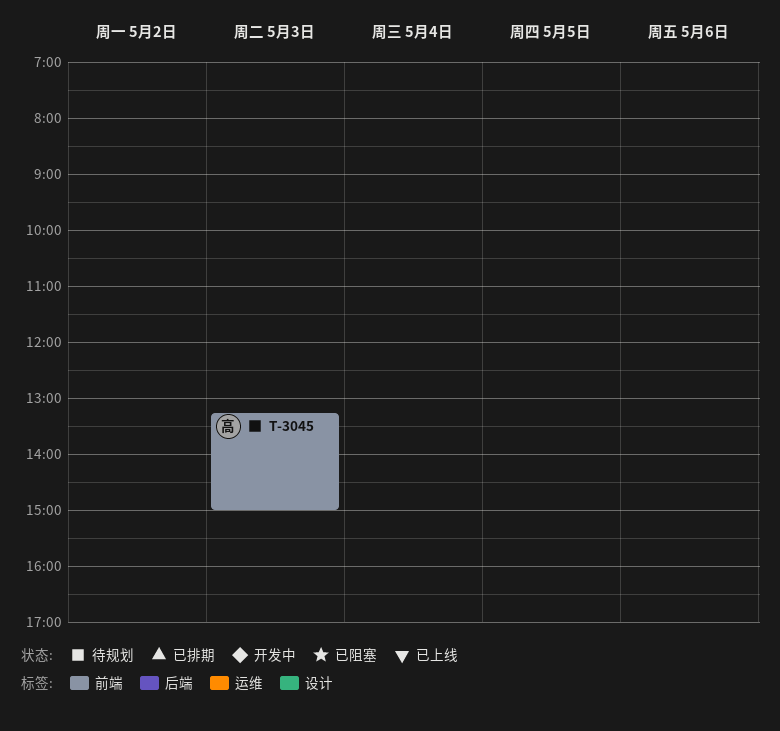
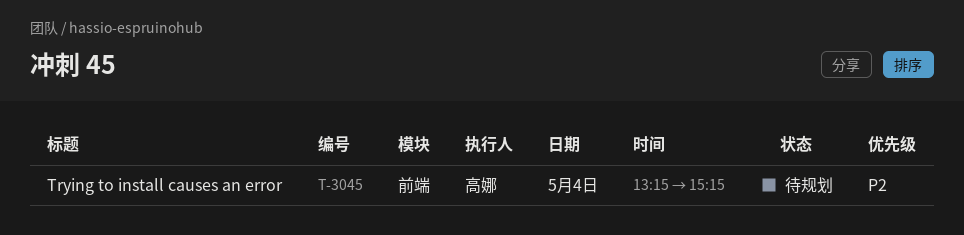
T-3045, day: May 3 -> May 4
T-3045, ends: 15:00 -> 15:15

